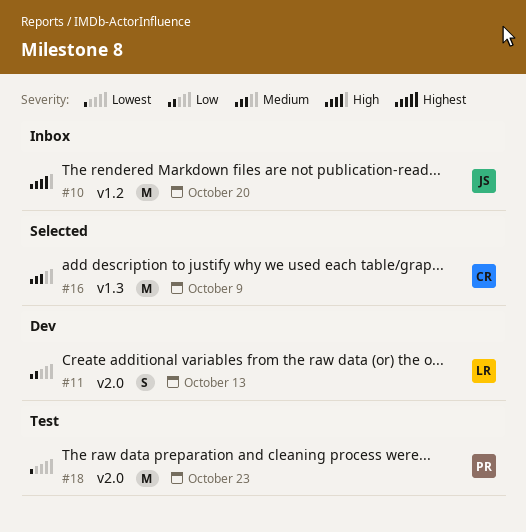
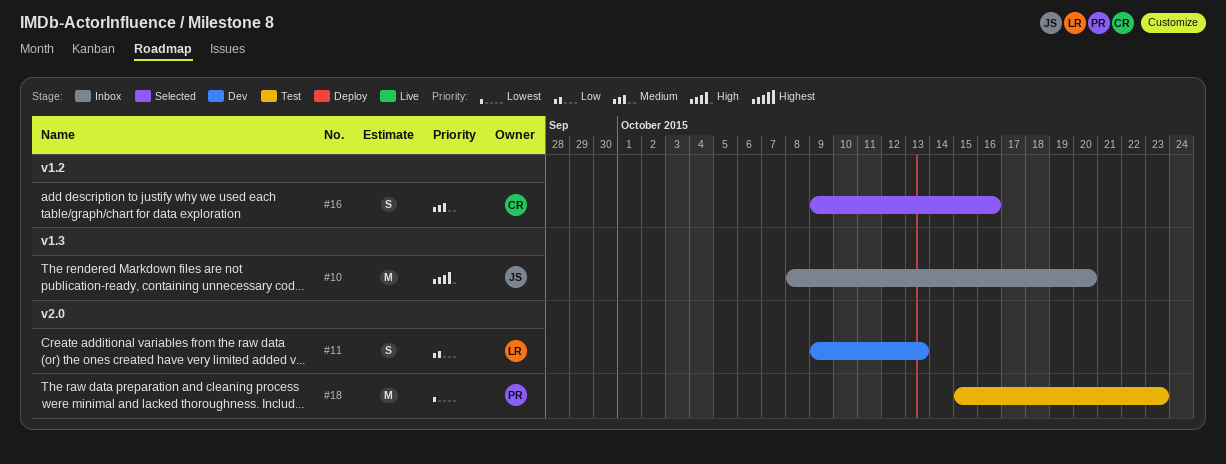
#10, label: v1.2 -> v1.3
#16, label: v1.3 -> v1.2
#16, estimate: M -> S
#16, due: Oct 9 -> Oct 16

